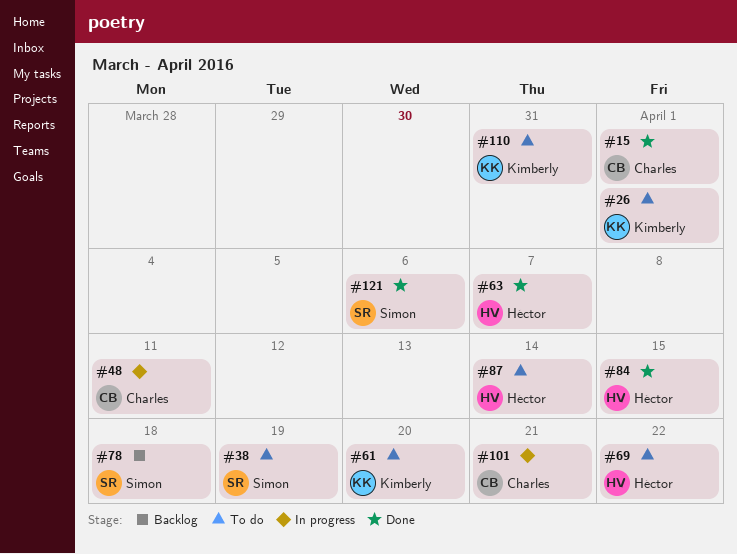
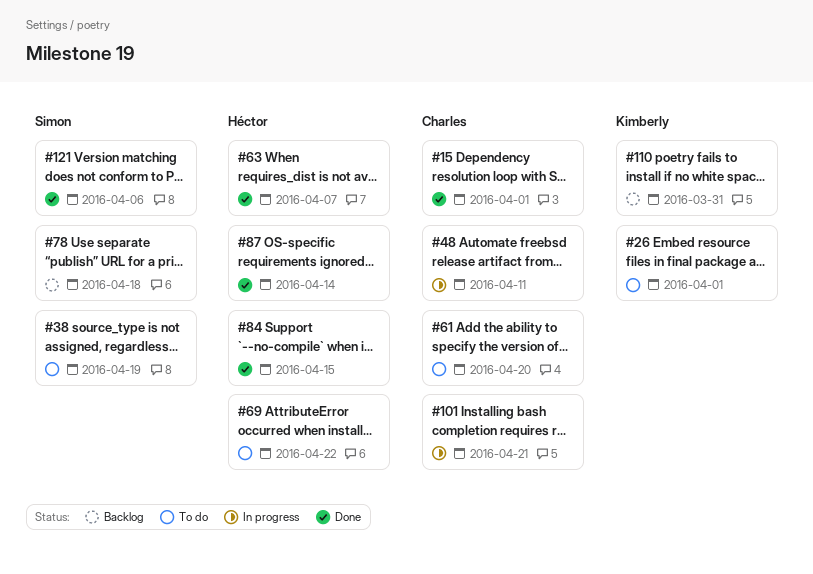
#61, owner: Kimberly -> Charles
#87, status: To do -> Done
#110, status: To do -> Backlog

